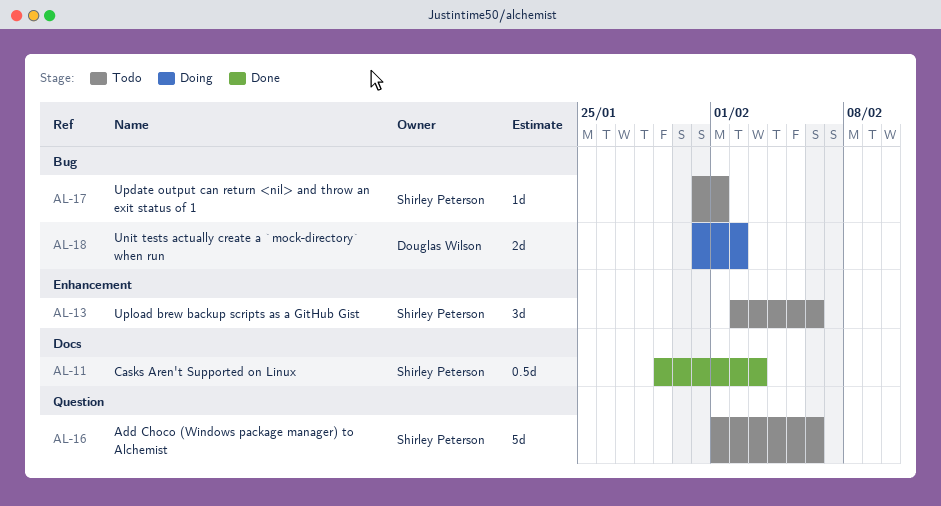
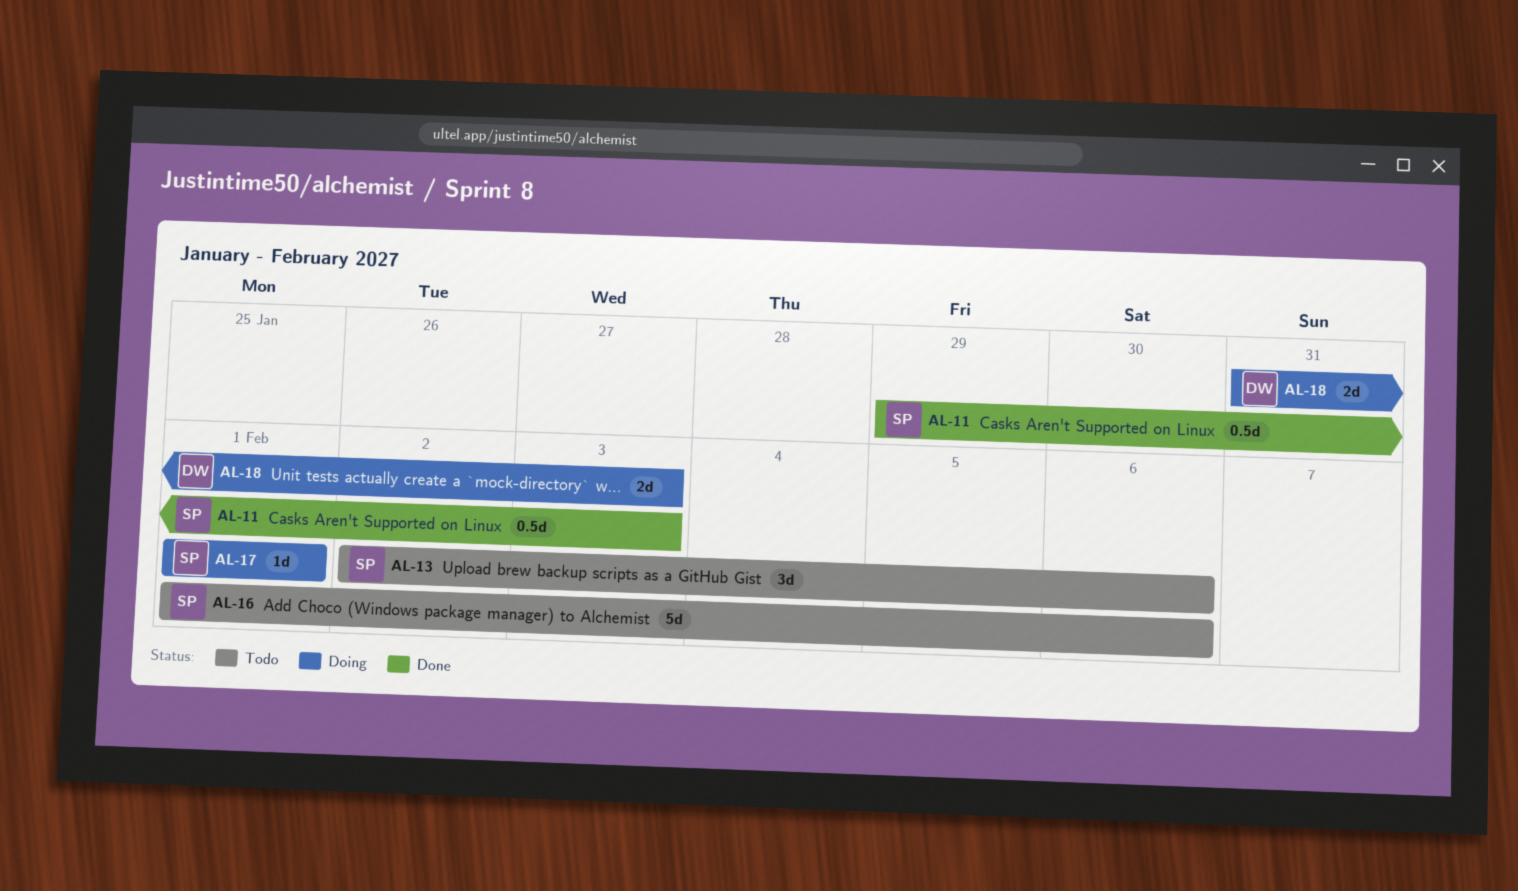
AL-17, status: Todo -> Doing
AL-17, start: Jan 31 -> Feb 1
AL-18, due: Feb 2 -> Feb 3

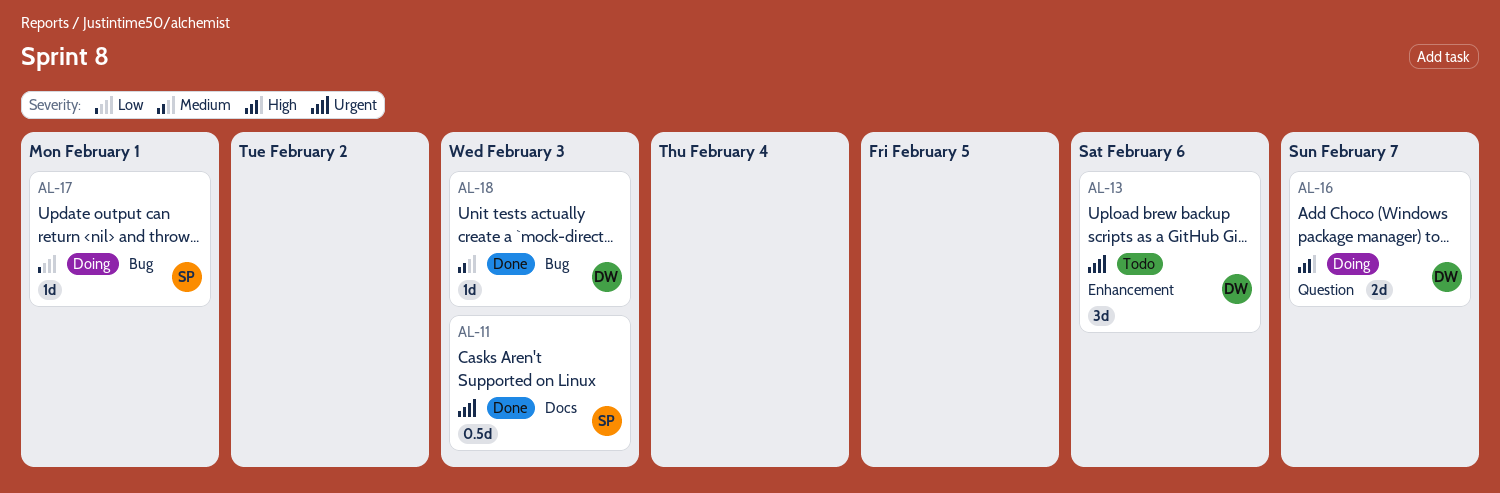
AL-13, owner: SP -> DW
AL-16, status: Todo -> Doing
AL-16, owner: SP -> DW
AL-16, estimate: 5d -> 2d
AL-16, due: Feb 6 -> Feb 7
AL-18, status: Doing -> Done
AL-18, estimate: 2d -> 1d

